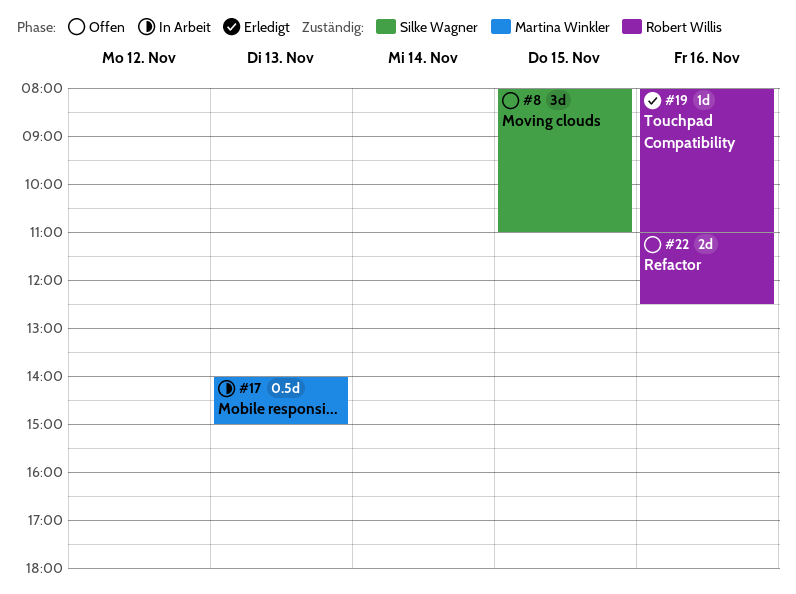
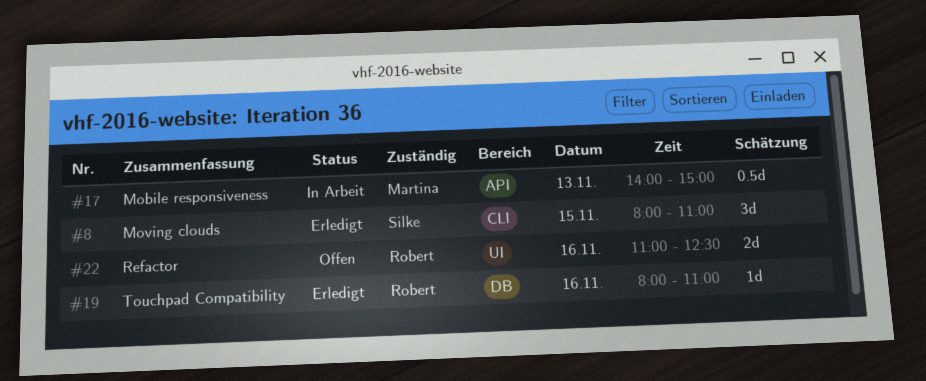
#8, status: Offen -> Erledigt

